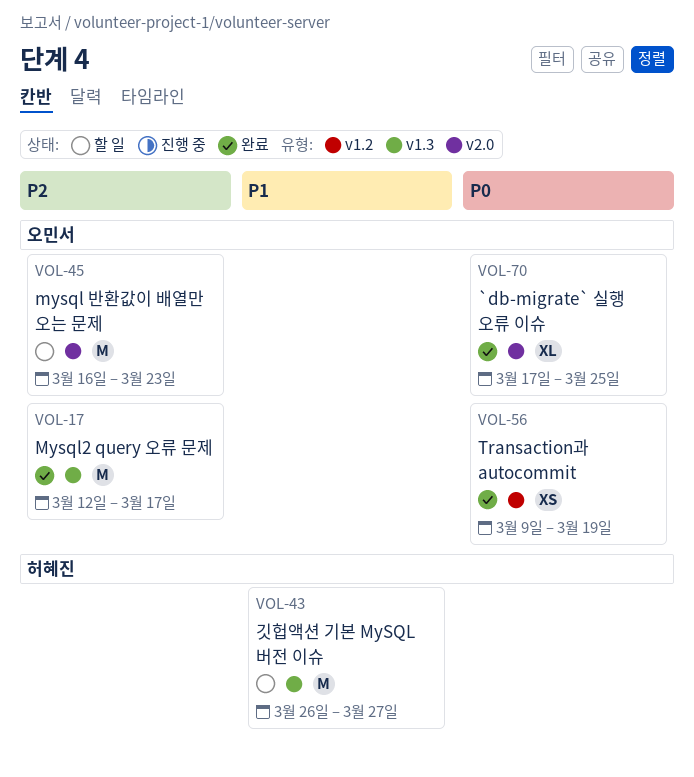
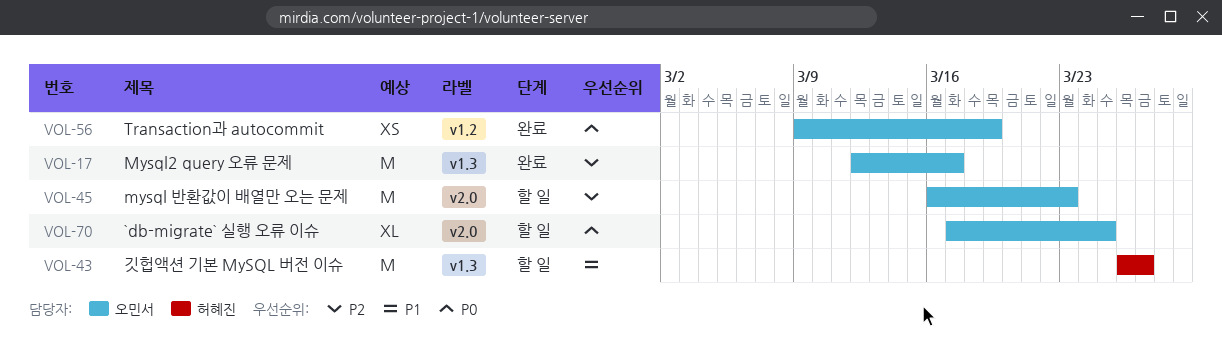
VOL-70, status: 완료 -> 할 일

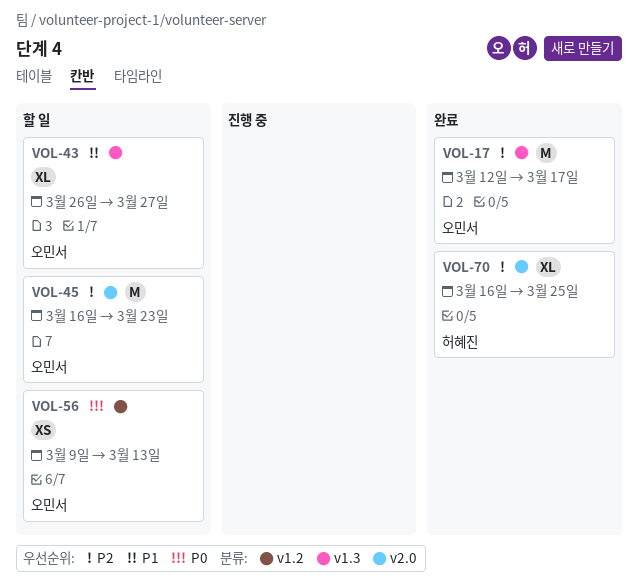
VOL-43, owner: 허혜진 -> 오민서
VOL-43, estimate: M -> XL
VOL-56, status: 완료 -> 할 일
VOL-56, due: Mar 19 -> Mar 13
VOL-70, status: 할 일 -> 완료
VOL-70, owner: 오민서 -> 허혜진
VOL-70, priority: P0 -> P2
VOL-70, start: Mar 17 -> Mar 16

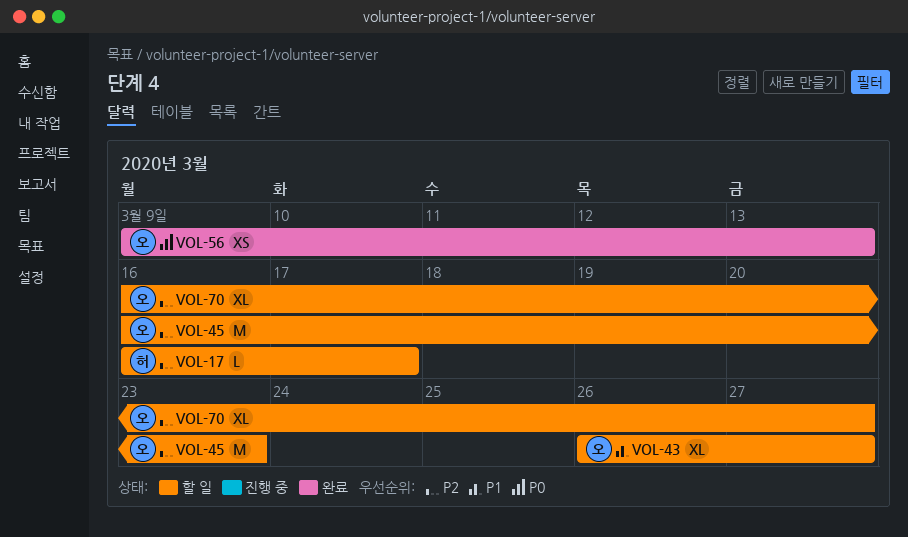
VOL-17, status: 완료 -> 할 일
VOL-17, owner: 오민서 -> 허혜진
VOL-17, estimate: M -> L
VOL-17, start: Mar 12 -> Mar 16
VOL-56, status: 할 일 -> 완료
VOL-70, status: 완료 -> 할 일
VOL-70, owner: 허혜진 -> 오민서
VOL-70, due: Mar 25 -> Mar 27

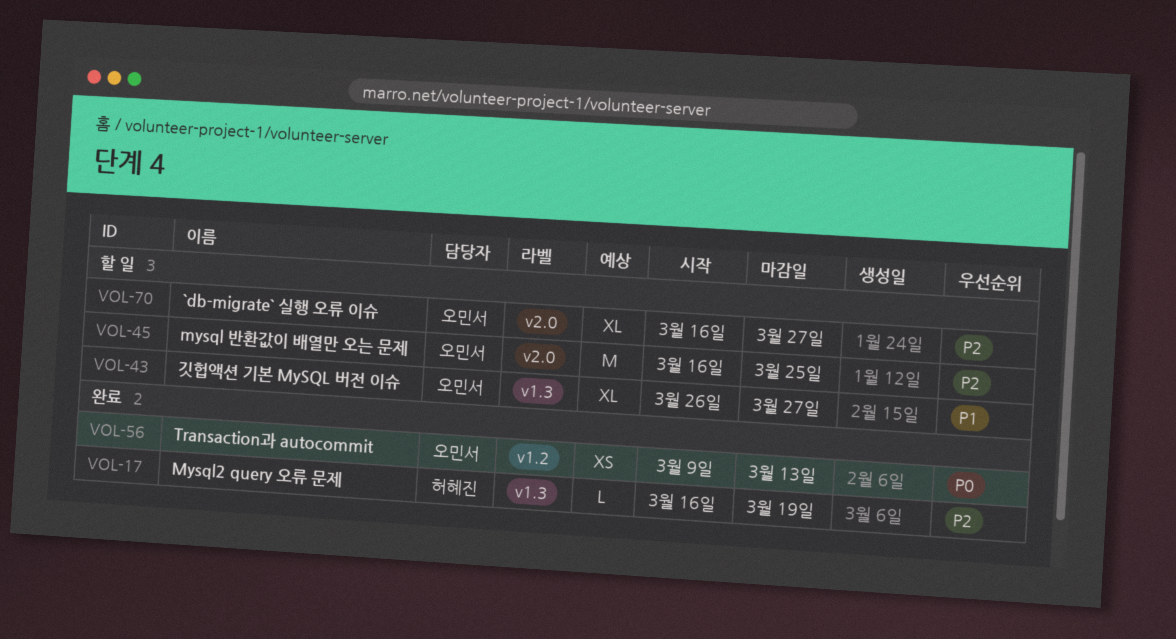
VOL-17, status: 할 일 -> 완료
VOL-17, due: Mar 17 -> Mar 19
VOL-45, due: Mar 23 -> Mar 25

